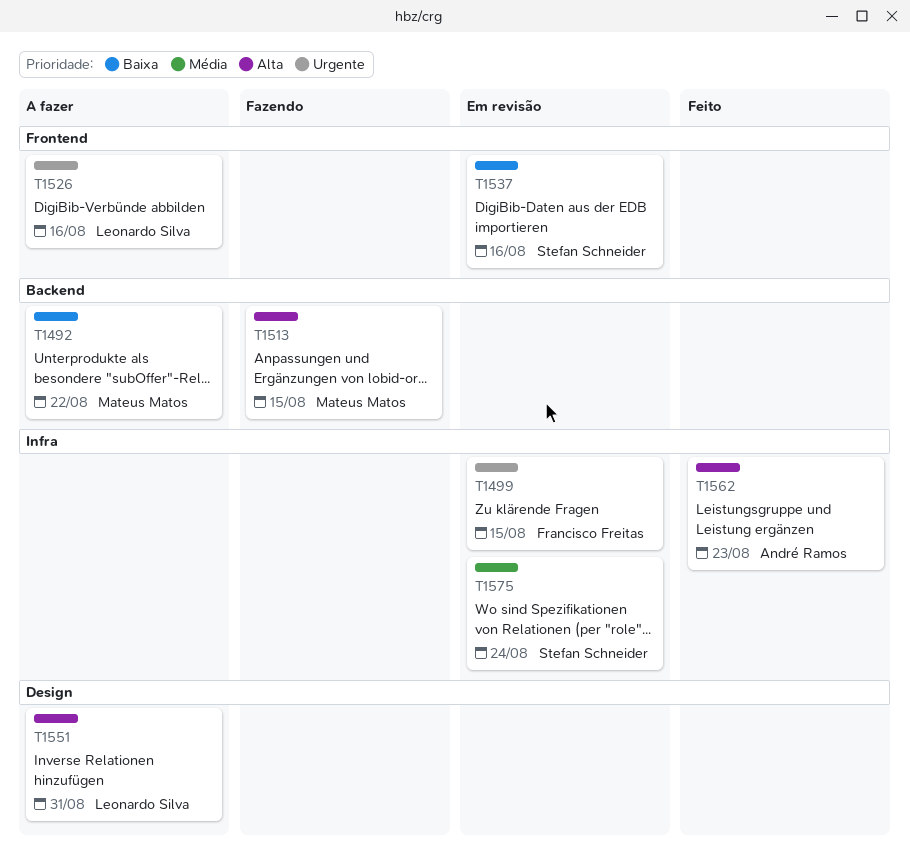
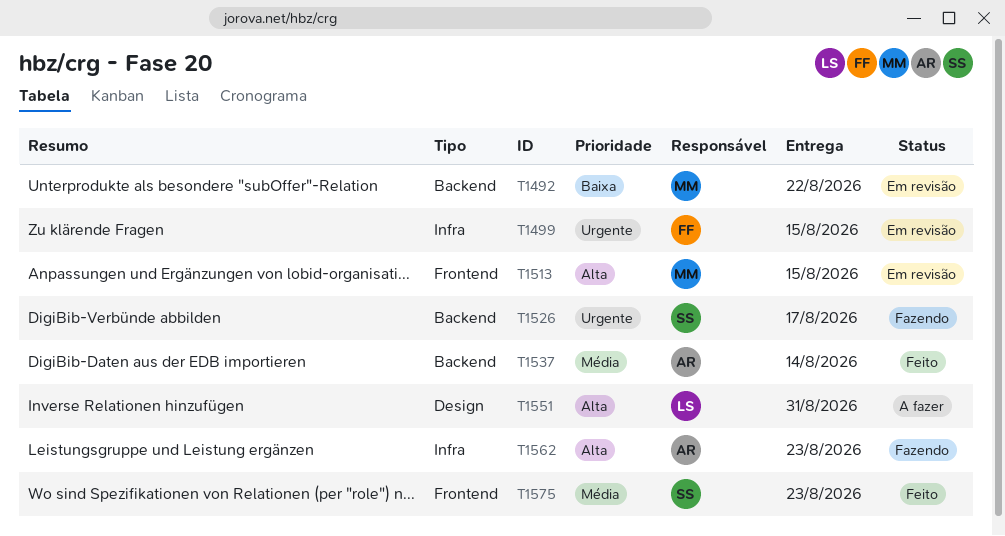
T1492, status: A fazer -> Em revisão
T1513, status: Fazendo -> Em revisão
T1513, label: Backend -> Frontend
T1526, status: A fazer -> Fazendo
T1526, owner: Leonardo Silva -> Stefan Schneider
T1526, label: Frontend -> Backend
T1526, due: Aug 16 -> Aug 17
T1537, status: Em revisão -> Feito
T1537, owner: Stefan Schneider -> André Ramos
T1537, priority: Baixa -> Média
T1537, label: Frontend -> Backend
T1537, due: Aug 16 -> Aug 14
T1562, status: Feito -> Fazendo
T1575, status: Em revisão -> Feito
T1575, label: Infra -> Frontend
T1575, due: Aug 24 -> Aug 23

